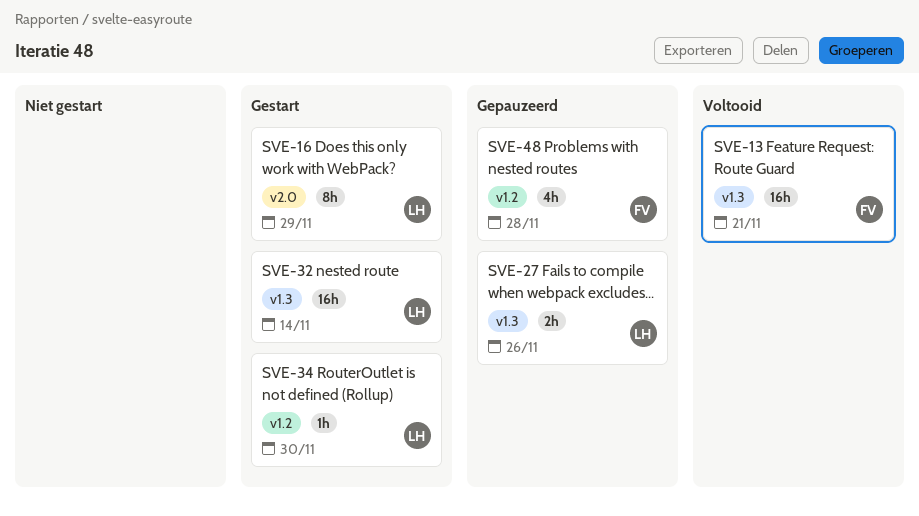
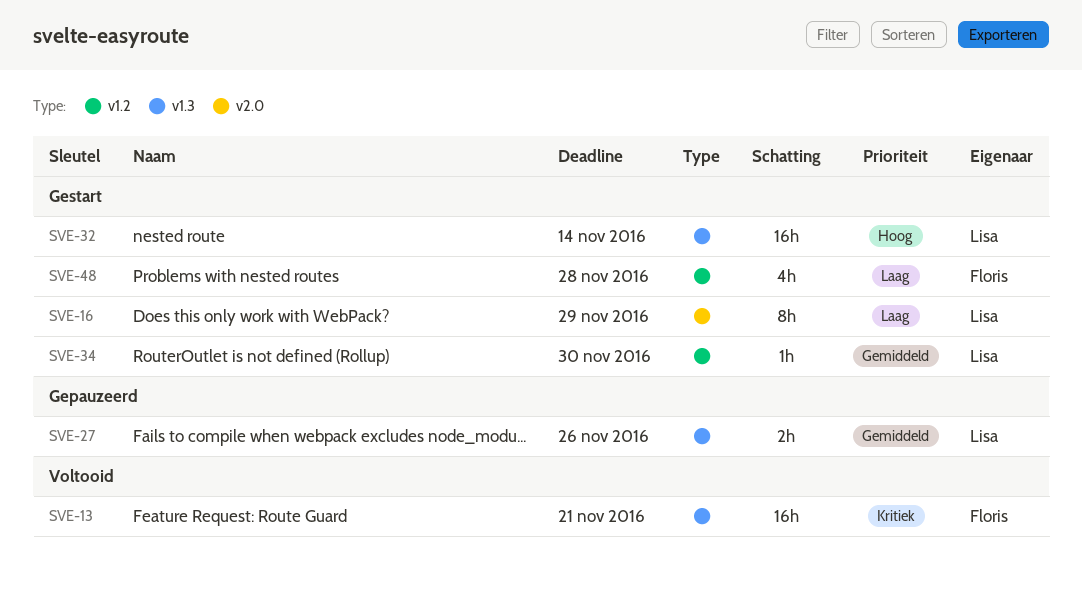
SVE-48, status: Gepauzeerd -> Gestart

